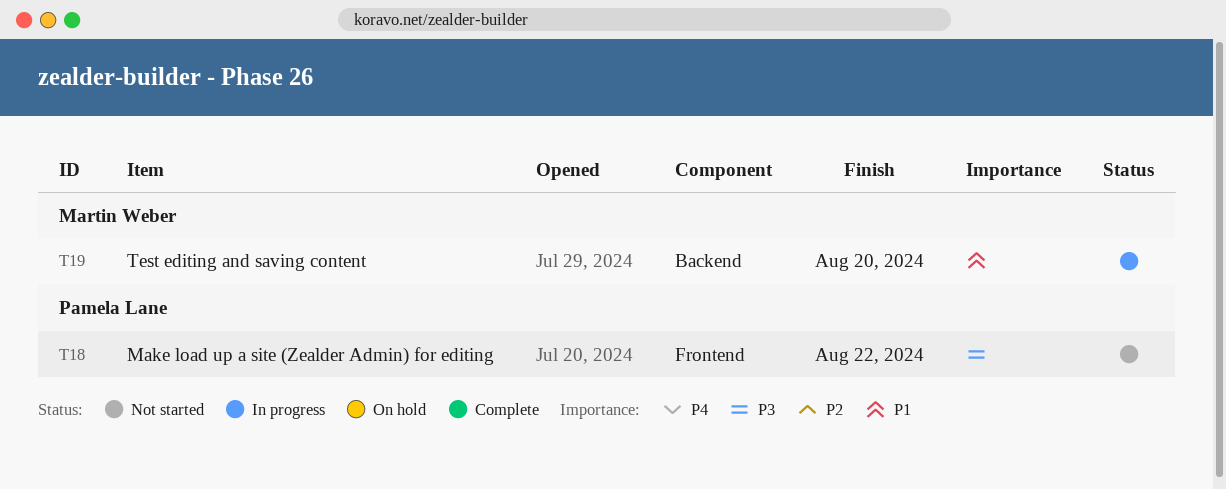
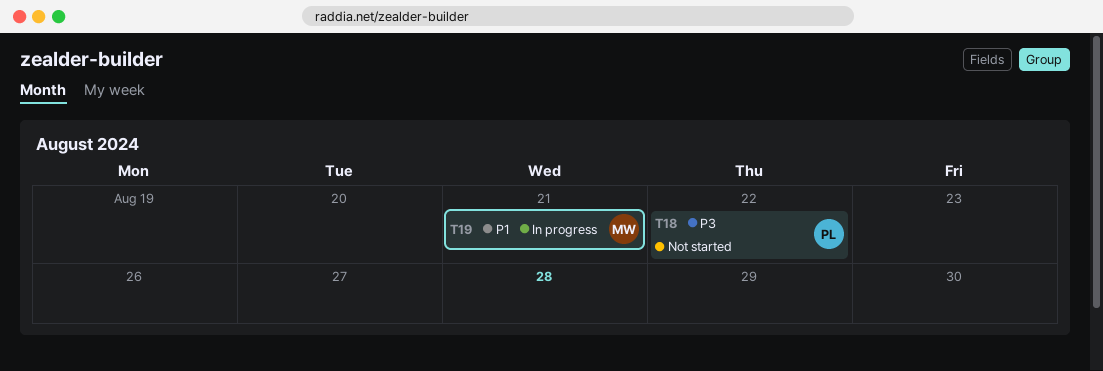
T19, due: Aug 20 -> Aug 21

